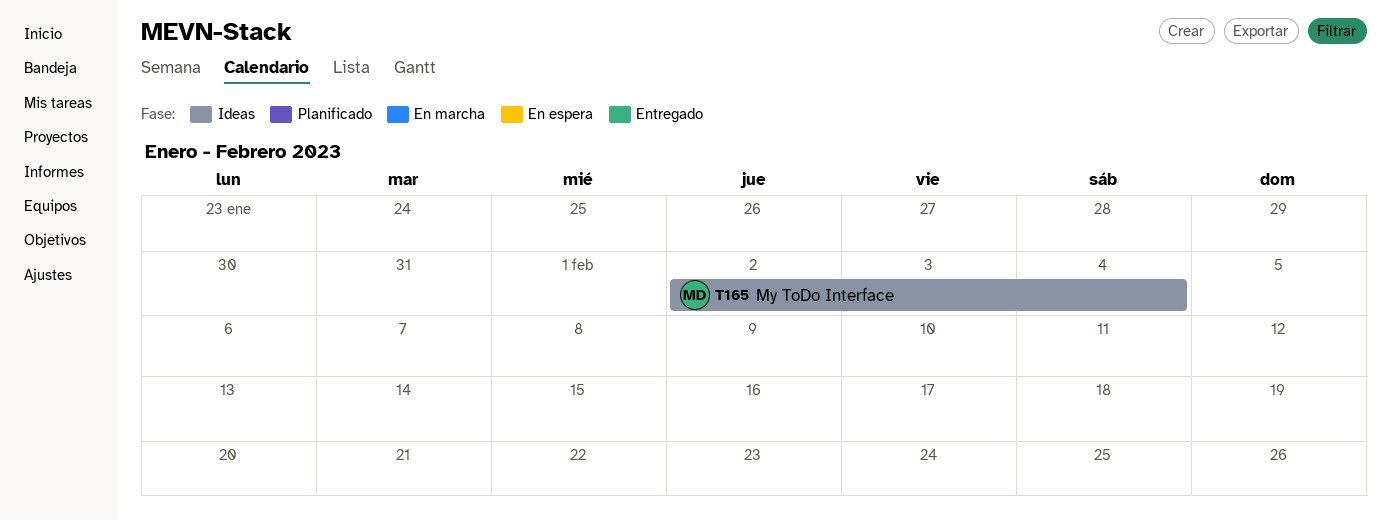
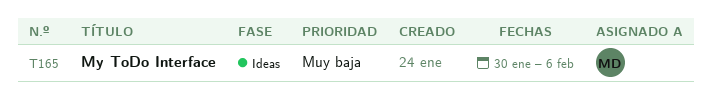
T165, start: Feb 2 -> Jan 30
T165, due: Feb 4 -> Feb 6

